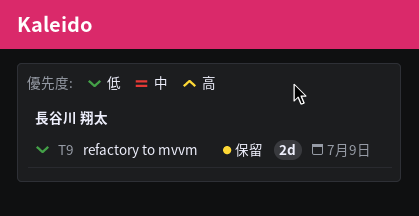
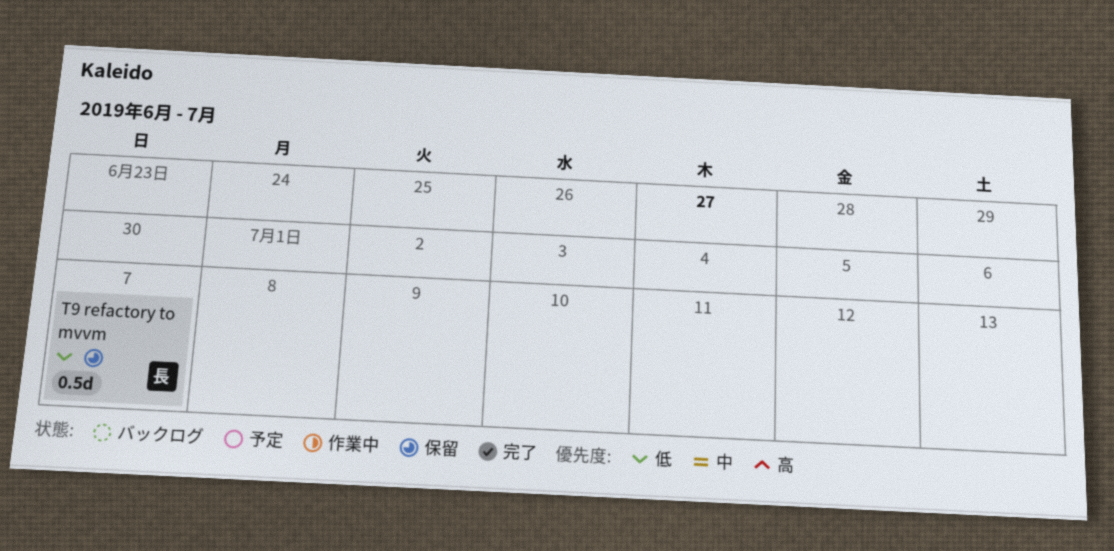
T9, estimate: 2d -> 0.5d
T9, due: Jul 9 -> Jul 7

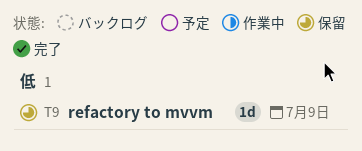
T9, estimate: 0.5d -> 1d
T9, due: Jul 7 -> Jul 9

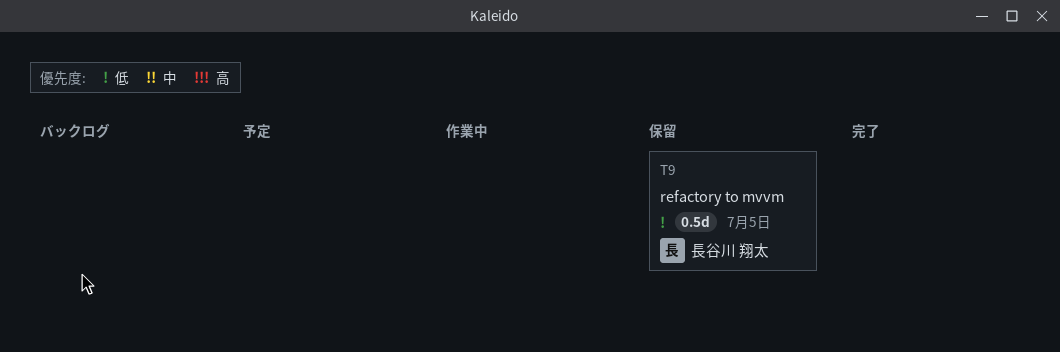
T9, estimate: 1d -> 0.5d
T9, due: Jul 9 -> Jul 5

